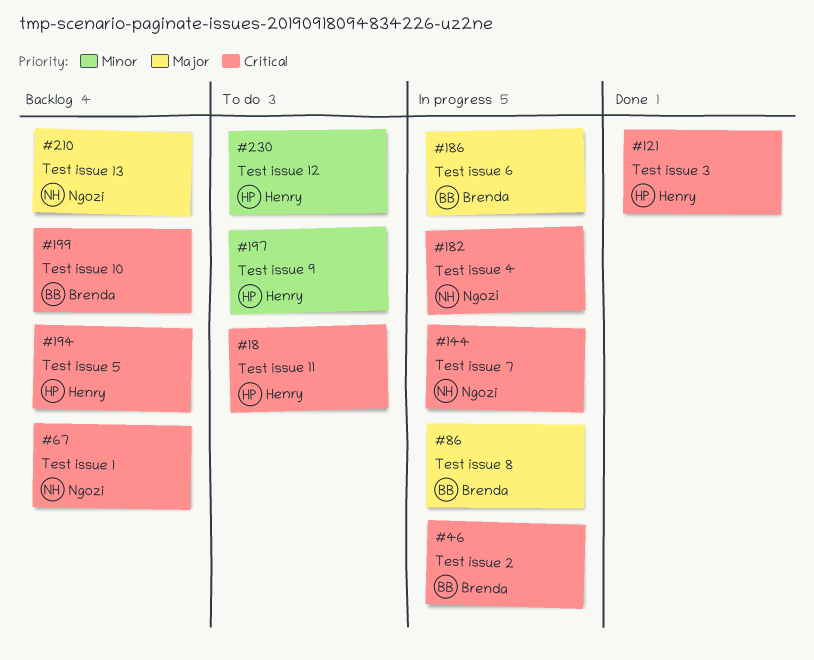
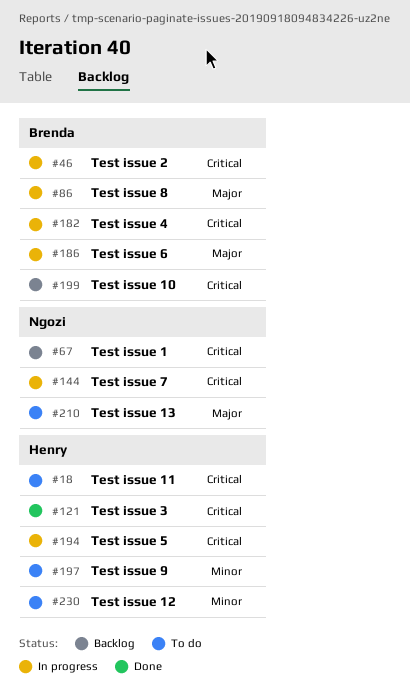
#182, owner: Ngozi -> Brenda
#194, status: Backlog -> In progress
#210, status: Backlog -> To do

